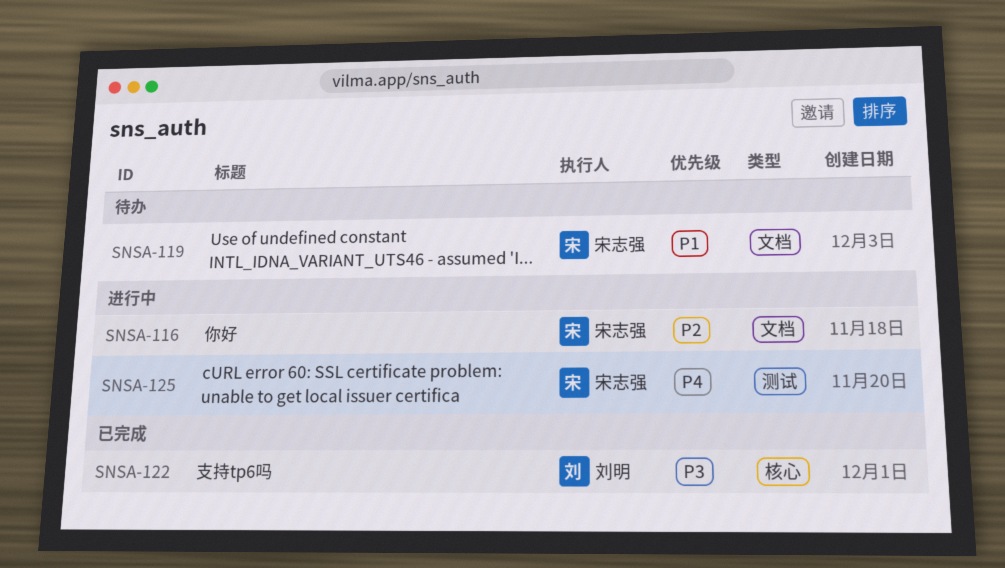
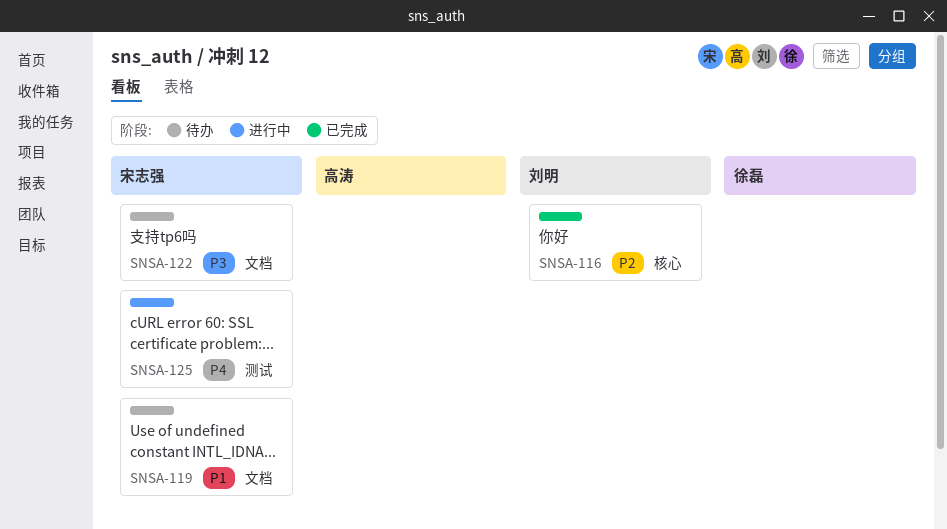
SNSA-116, status: 进行中 -> 已完成
SNSA-116, owner: 宋志强 -> 刘明
SNSA-116, label: 文档 -> 核心
SNSA-122, status: 已完成 -> 待办
SNSA-122, owner: 刘明 -> 宋志强
SNSA-122, label: 核心 -> 文档

